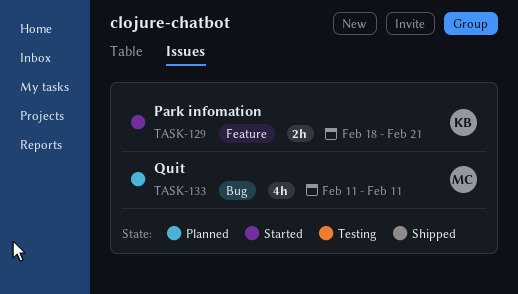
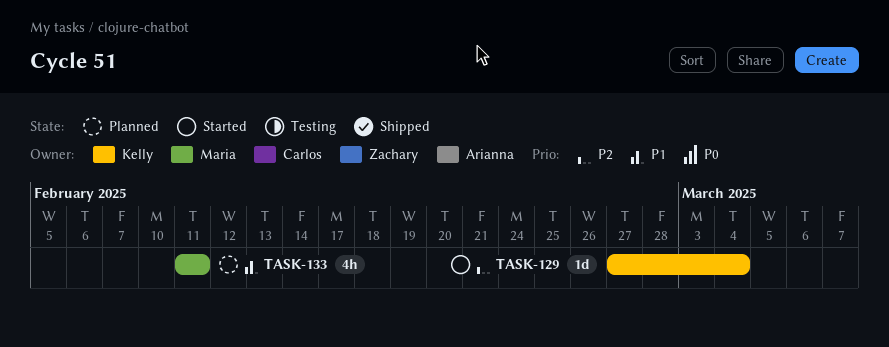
TASK-129, estimate: 2h -> 1d
TASK-129, start: Feb 18 -> Feb 27
TASK-129, due: Feb 21 -> Mar 4

